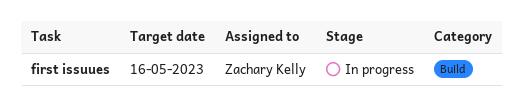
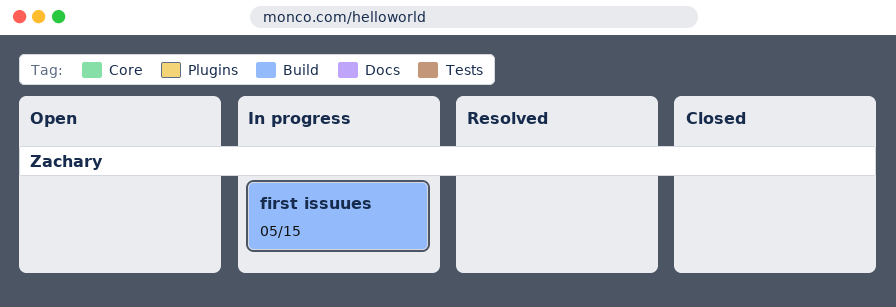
first issuues, due: May 16 -> May 15

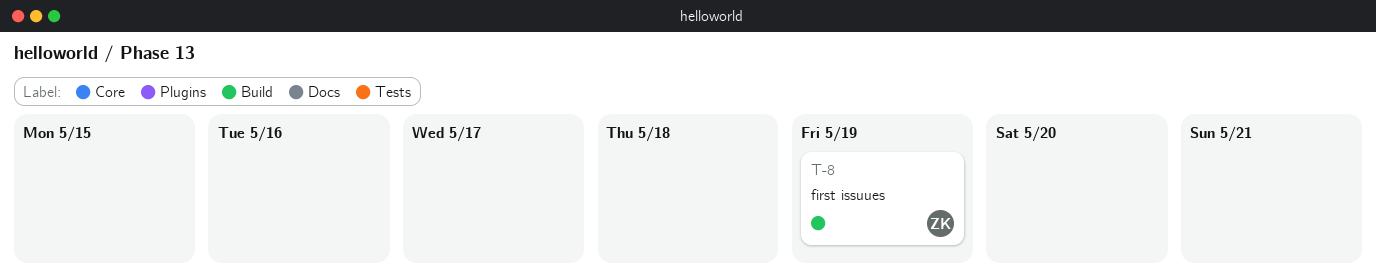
first issuues, due: May 15 -> May 19

